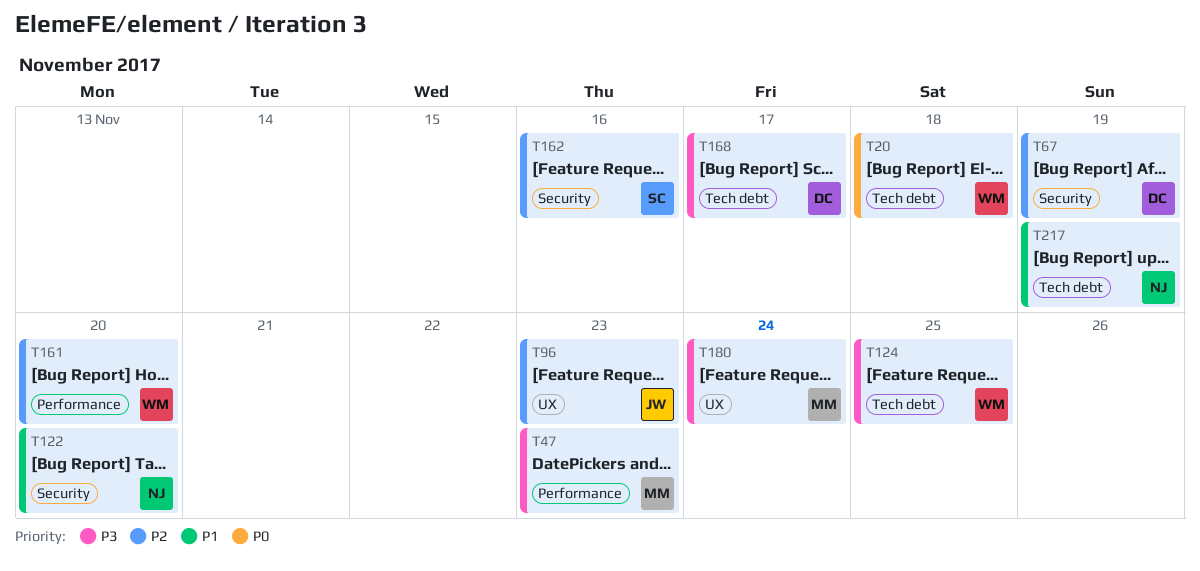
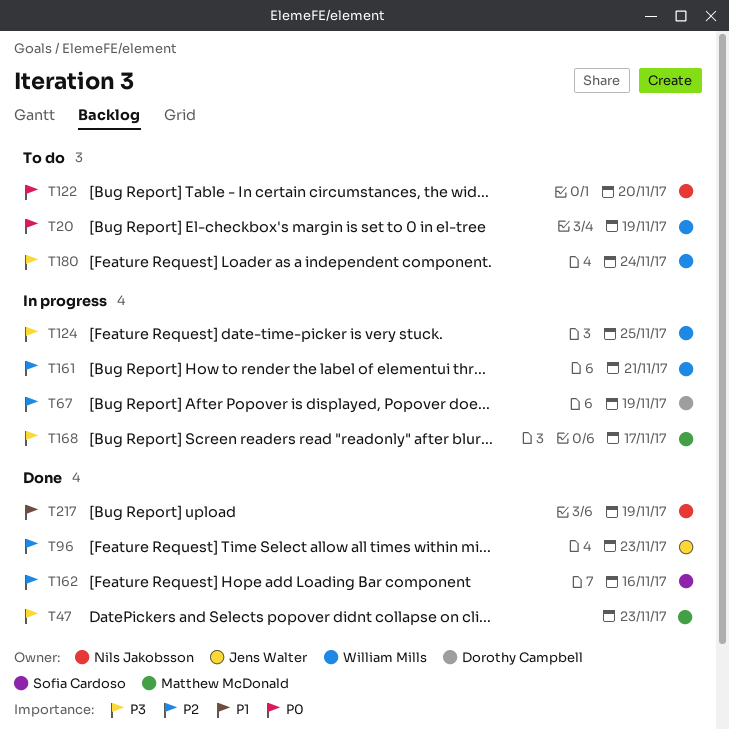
T20, due: Nov 18 -> Nov 19
T122, priority: P1 -> P0
T161, due: Nov 20 -> Nov 21
T168, owner: Dorothy Campbell -> Matthew McDonald
T180, owner: Matthew McDonald -> William Mills

